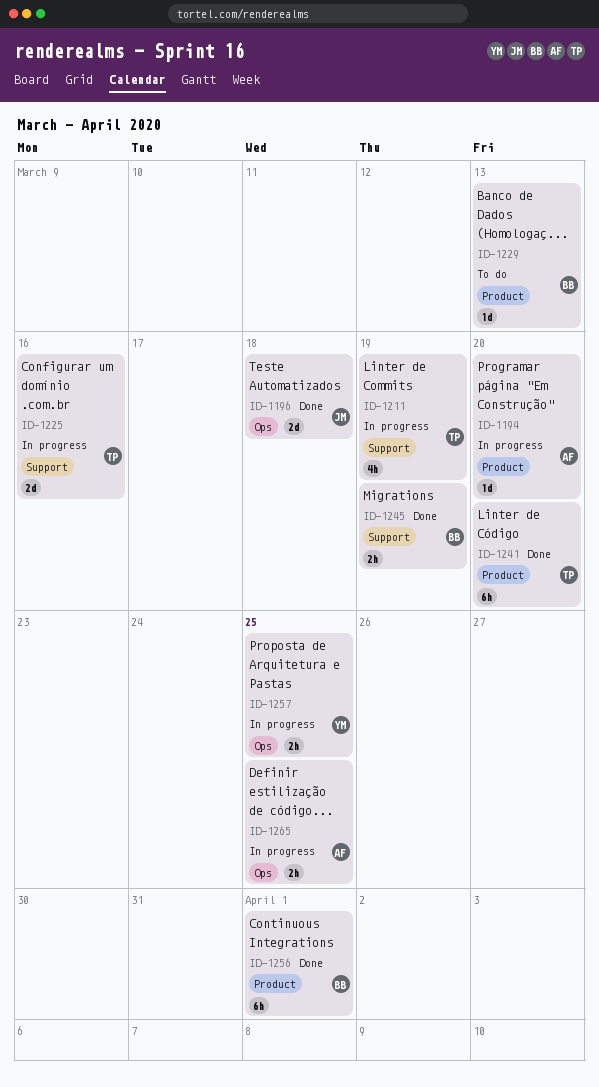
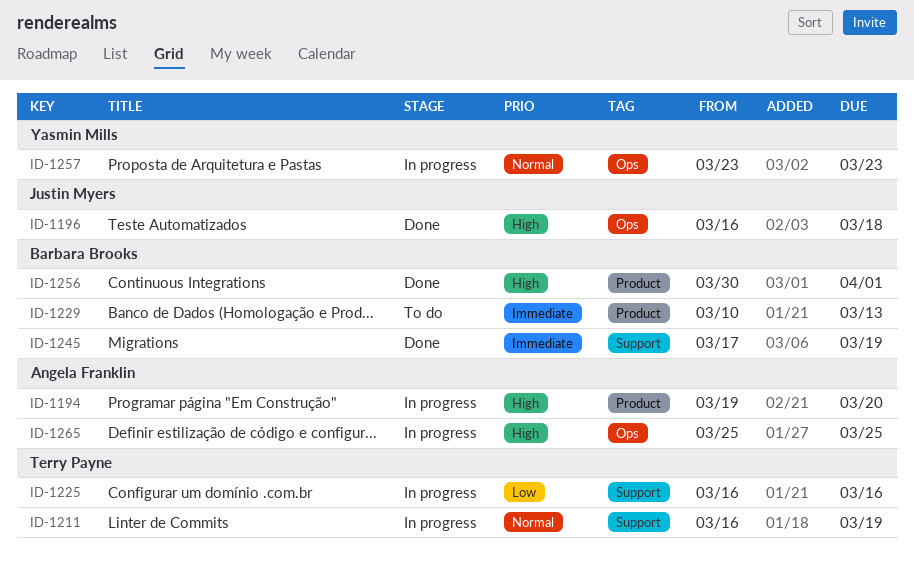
ID-1241: present -> none
ID-1257, due: Mar 25 -> Mar 23

